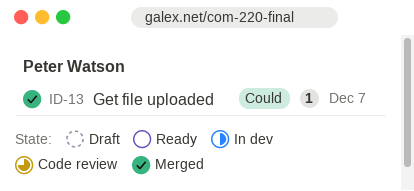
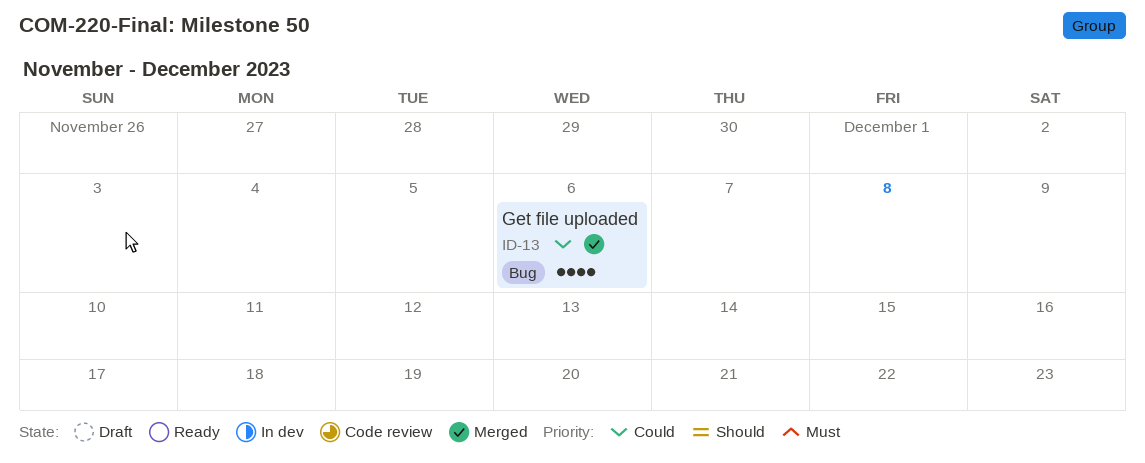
ID-13, estimate: 1 -> 4
ID-13, due: Dec 7 -> Dec 6

